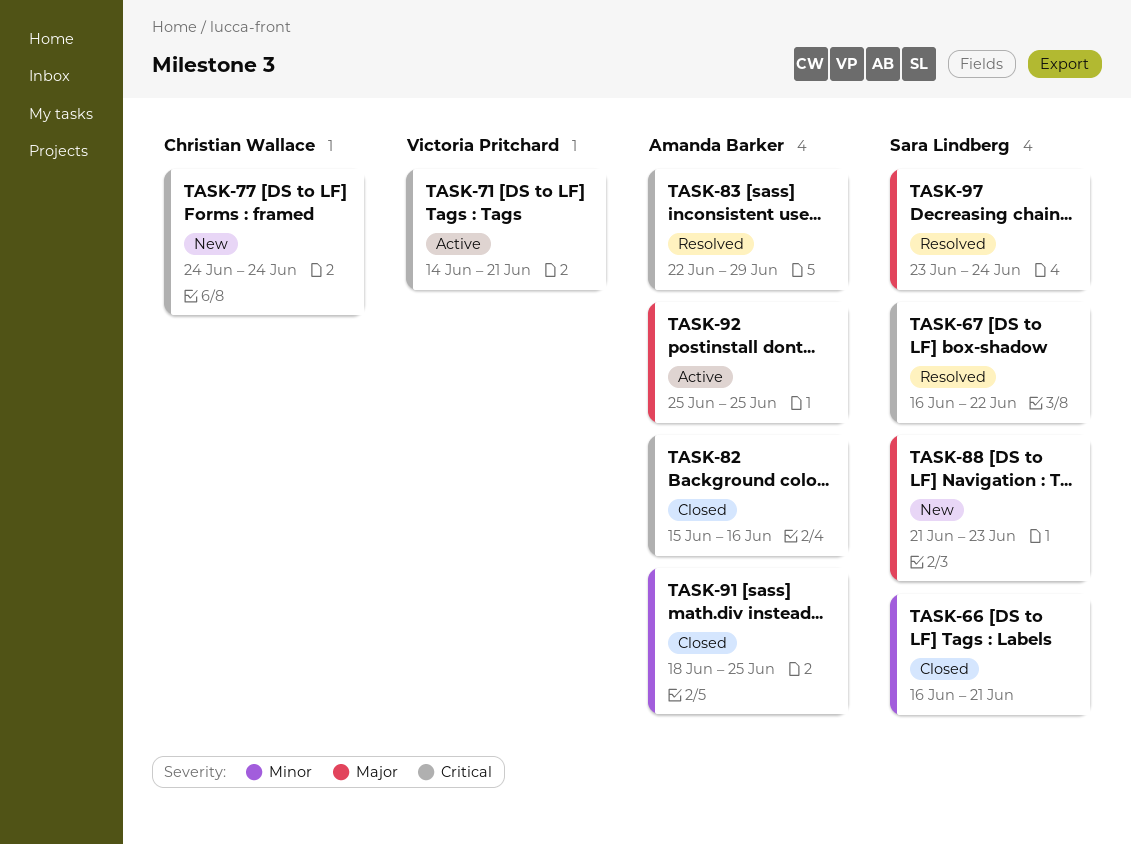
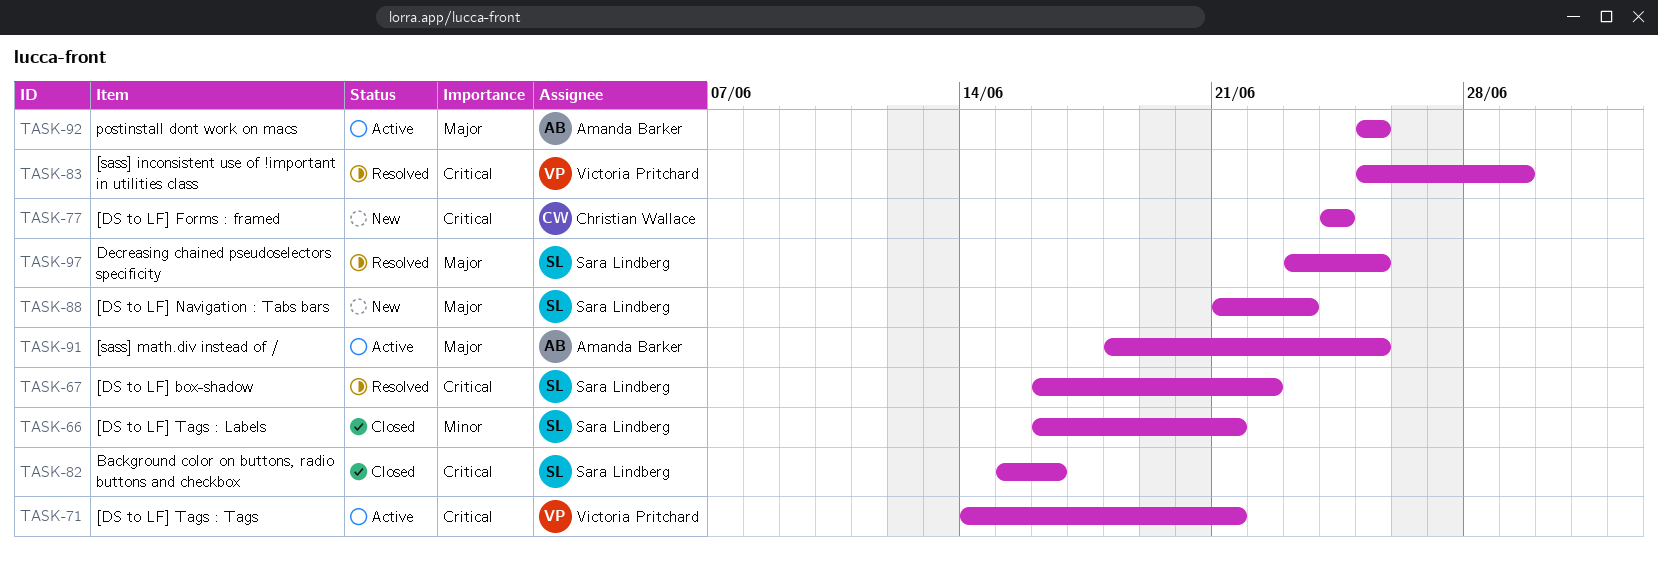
TASK-82, owner: Amanda Barker -> Sara Lindberg
TASK-83, owner: Amanda Barker -> Victoria Pritchard
TASK-83, start: Jun 22 -> Jun 25
TASK-91, status: Closed -> Active
TASK-91, priority: Minor -> Major
TASK-97, due: Jun 24 -> Jun 25

